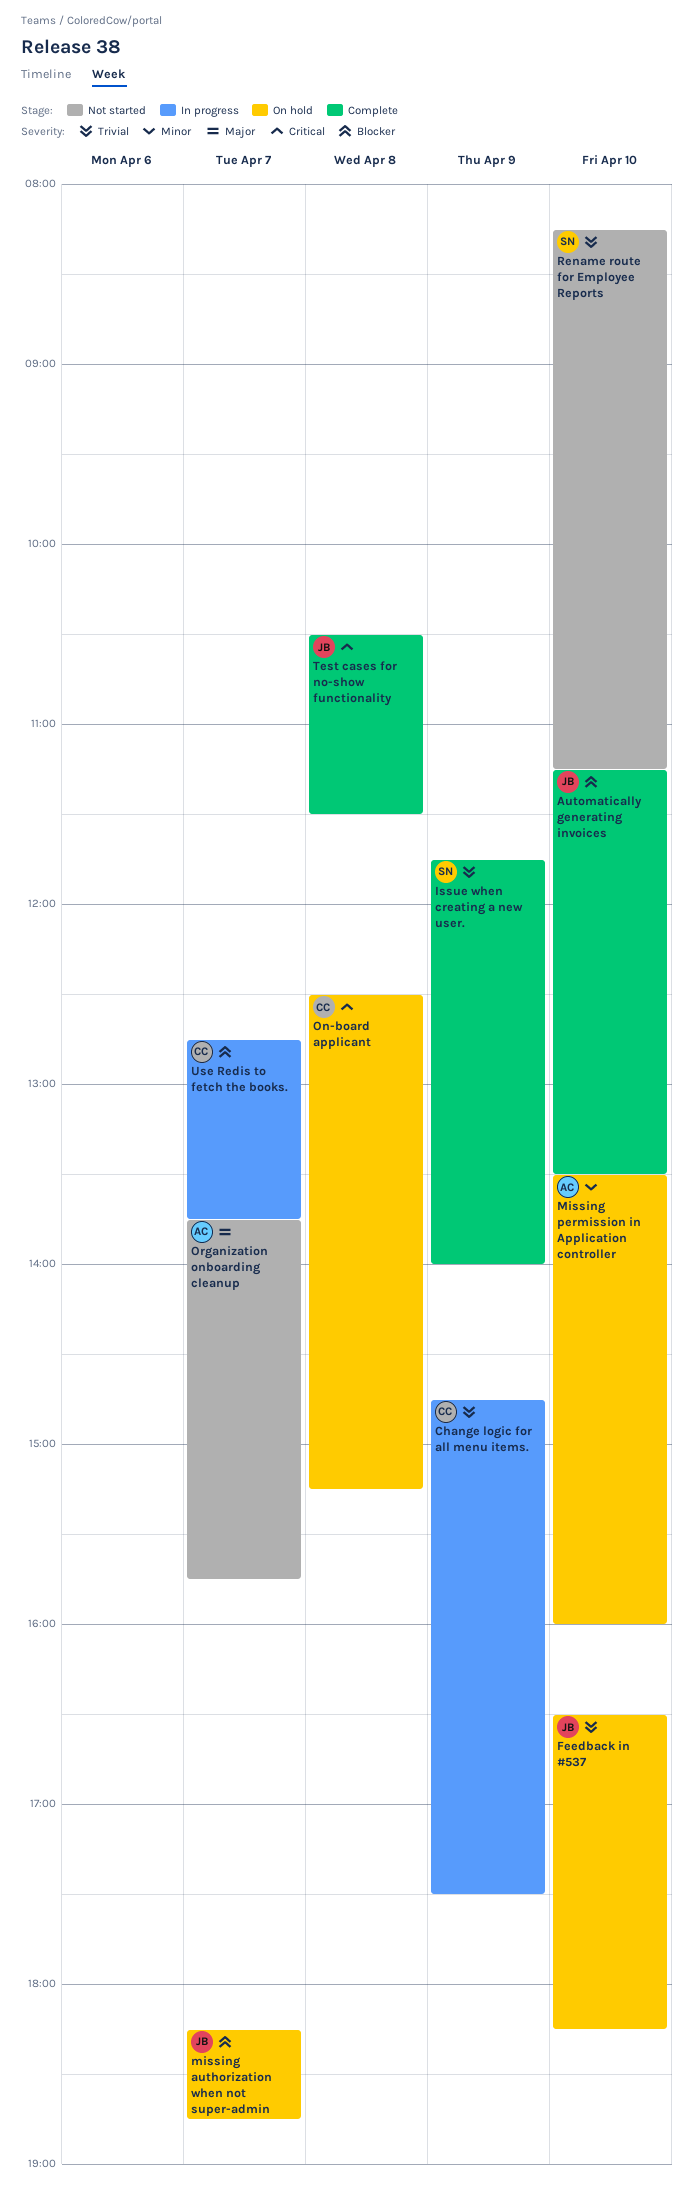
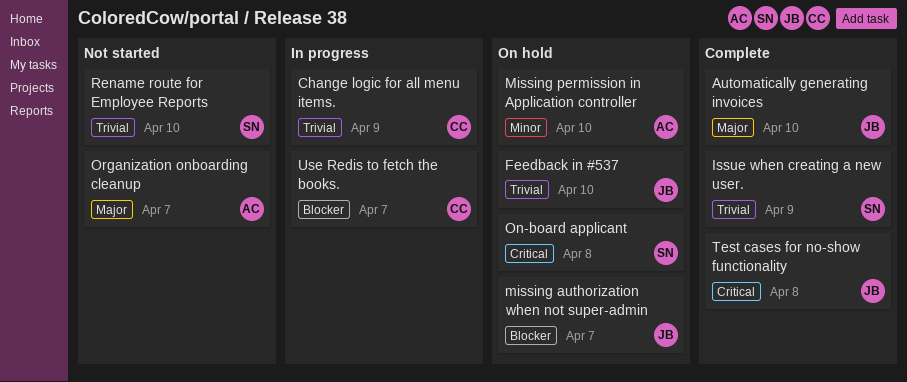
Automatically generating invoices, priority: Blocker -> Major
On-board applicant, owner: CC -> SN

